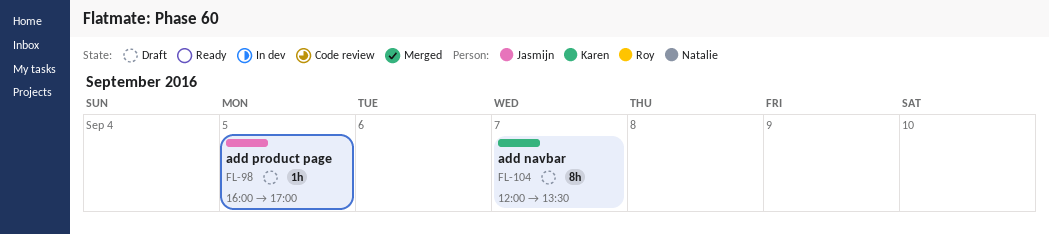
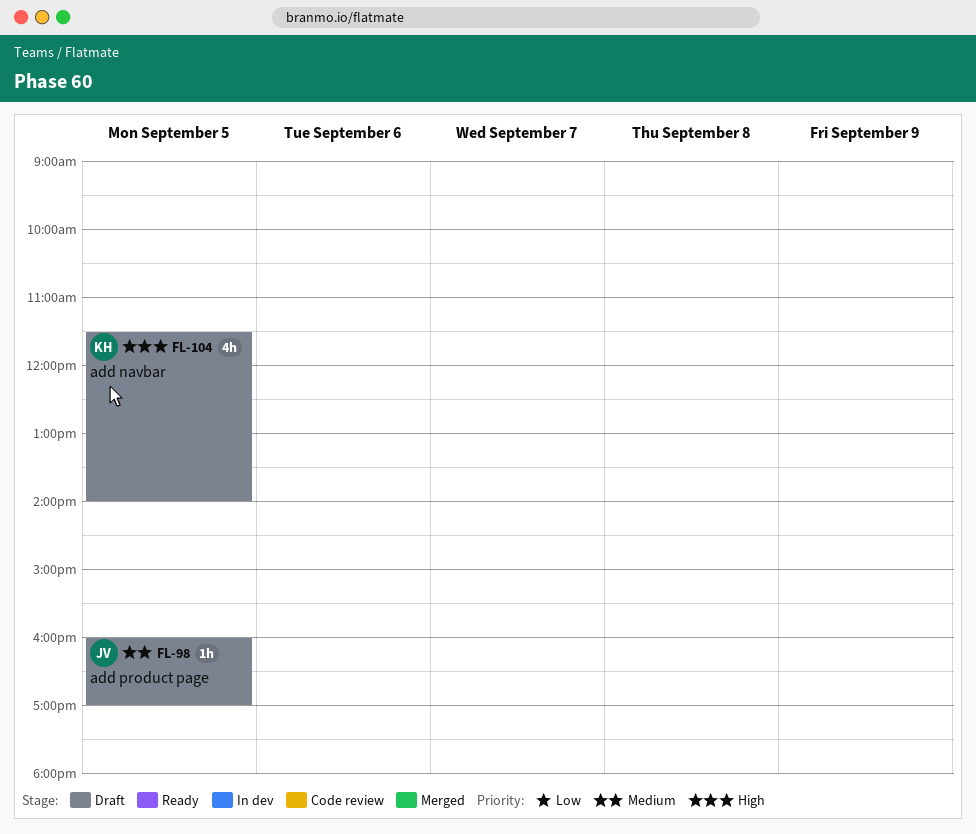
FL-104, estimate: 8h -> 4h
FL-104, day: Sep 7 -> Sep 5
FL-104, begins: 12:00 -> 11:30
FL-104, ends: 13:30 -> 14:00

